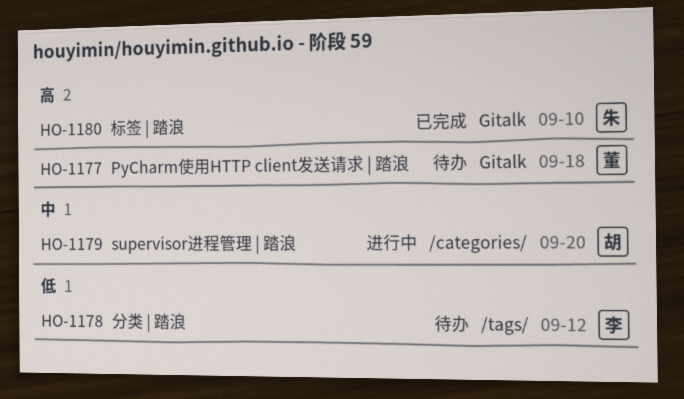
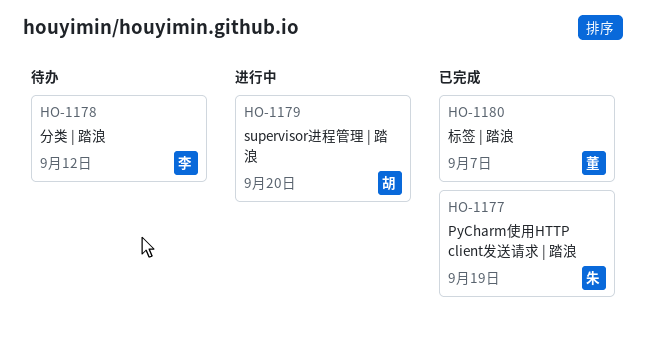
HO-1177, status: 待办 -> 已完成
HO-1177, owner: 董 -> 朱
HO-1177, due: Sep 18 -> Sep 19
HO-1180, owner: 朱 -> 董
HO-1180, due: Sep 10 -> Sep 7

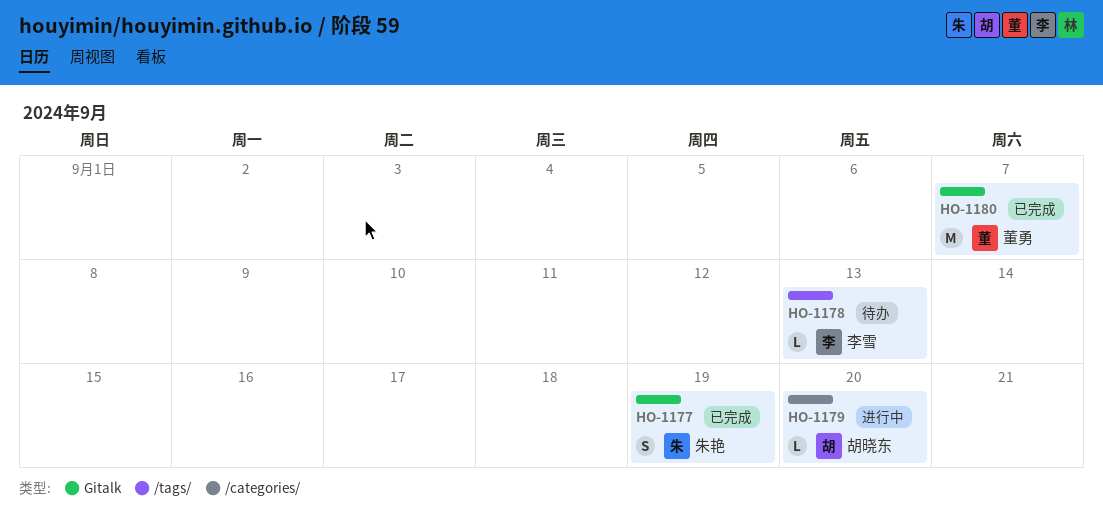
HO-1178, due: Sep 12 -> Sep 13

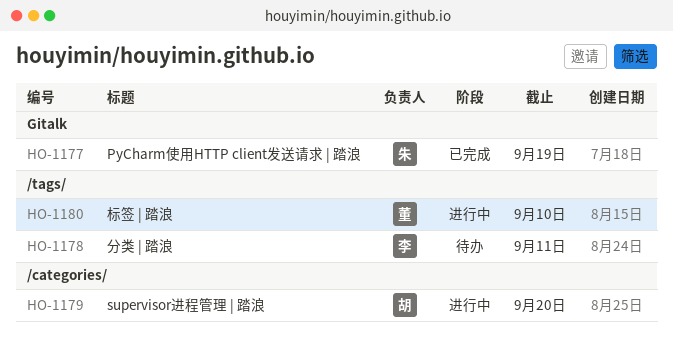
HO-1178, due: Sep 13 -> Sep 11
HO-1180, status: 已完成 -> 进行中
HO-1180, label: Gitalk -> /tags/
HO-1180, due: Sep 7 -> Sep 10

